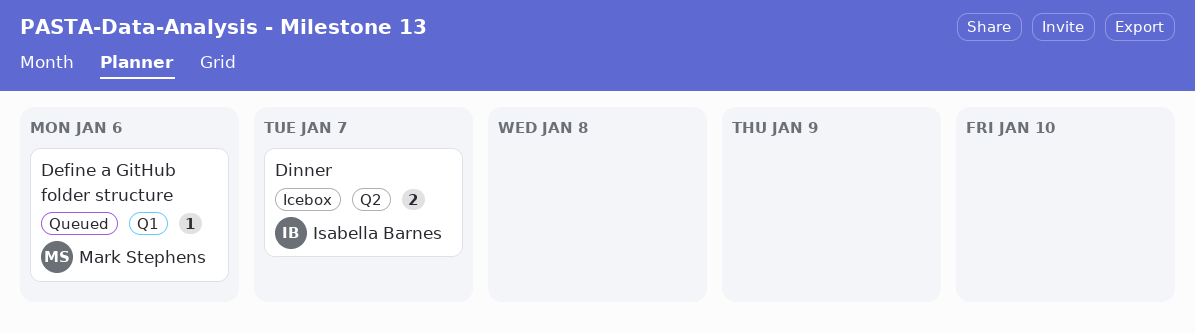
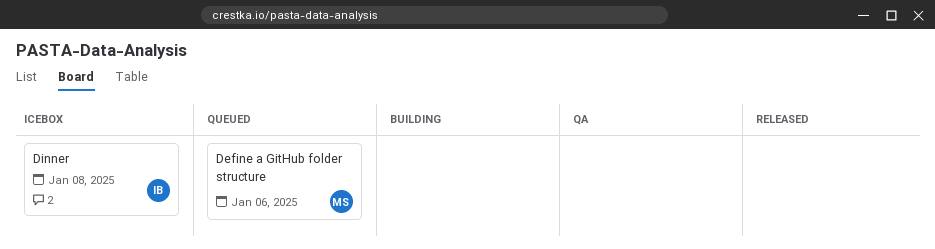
Dinner, due: Jan 7 -> Jan 8

